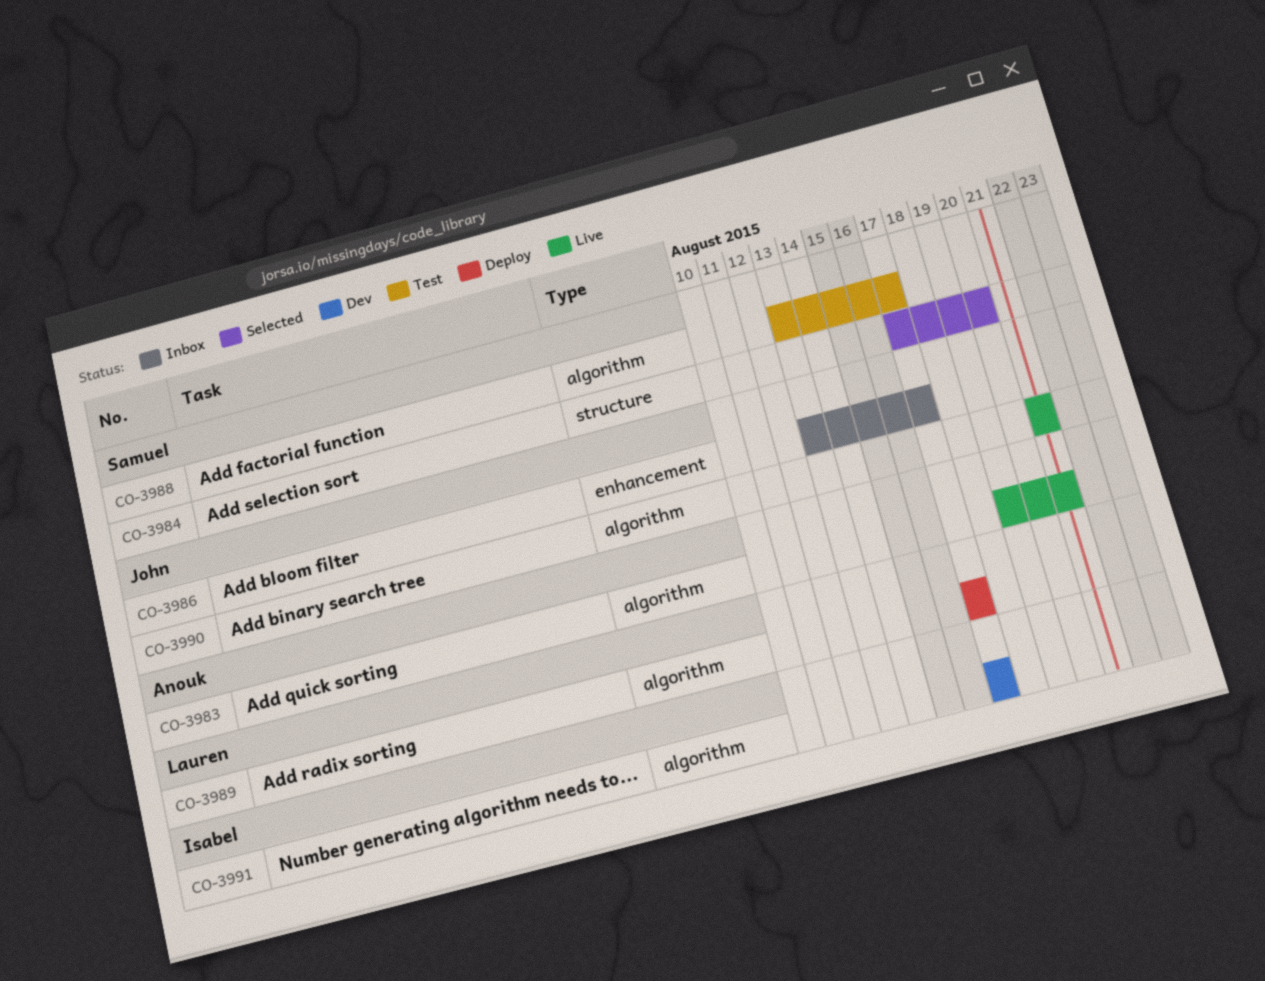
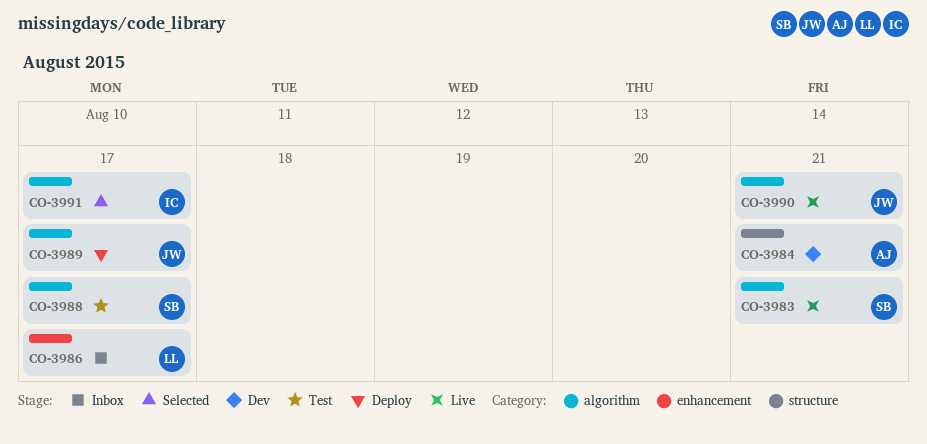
CO-3983, owner: Anouk -> Samuel
CO-3984, status: Selected -> Dev
CO-3984, owner: Samuel -> Anouk
CO-3984, due: Aug 20 -> Aug 21
CO-3986, owner: John -> Lauren
CO-3989, owner: Lauren -> John
CO-3991, status: Dev -> Selected

